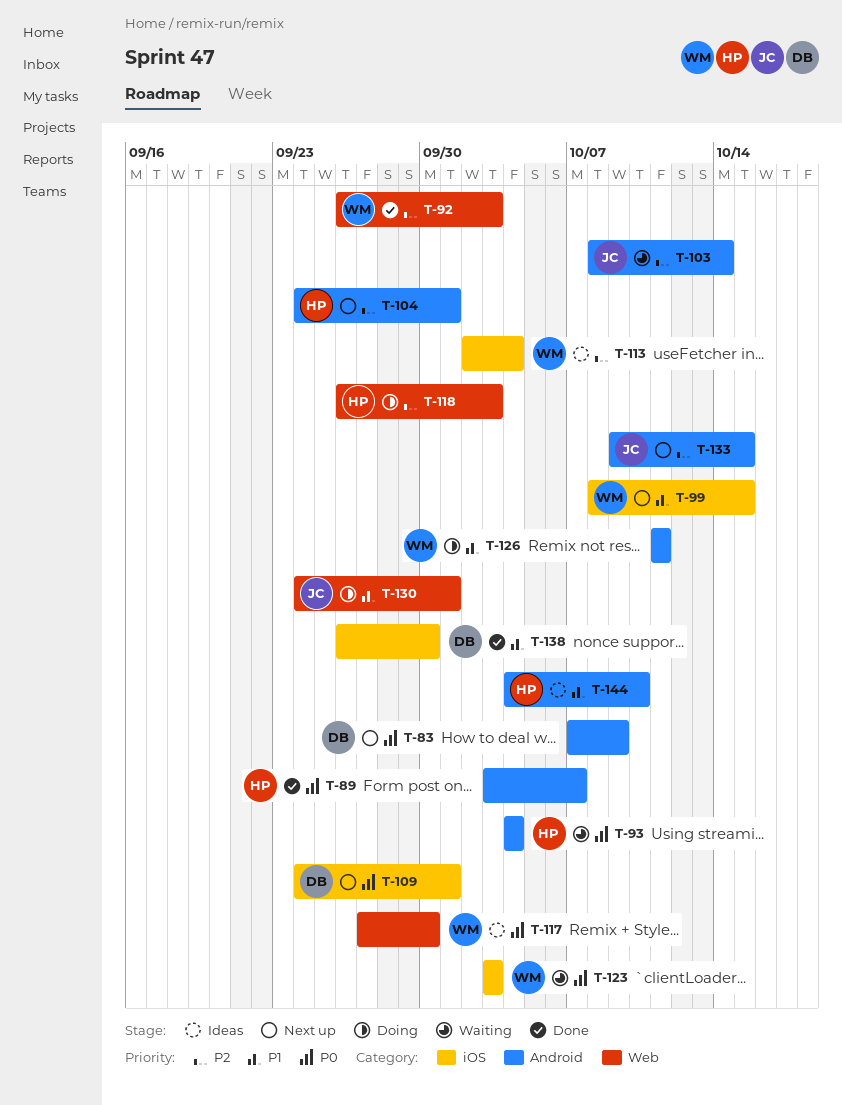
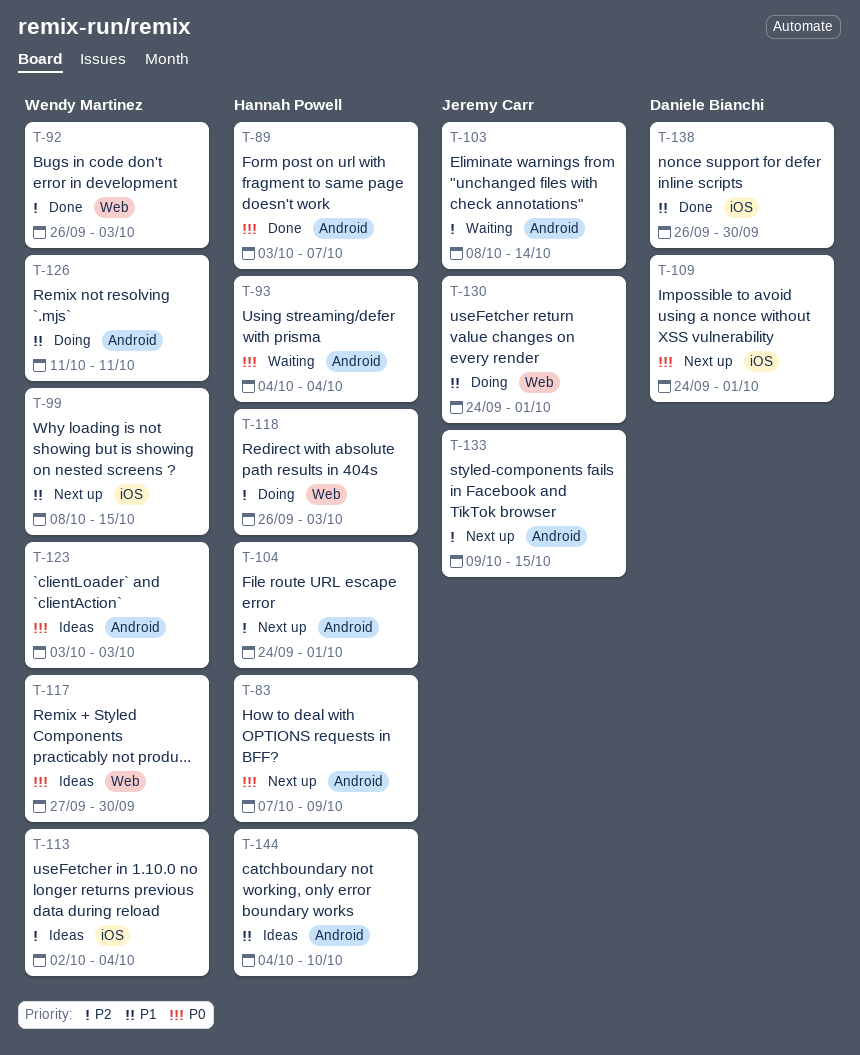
T-83, owner: Daniele Bianchi -> Hannah Powell
T-123, status: Waiting -> Ideas
T-123, label: iOS -> Android

